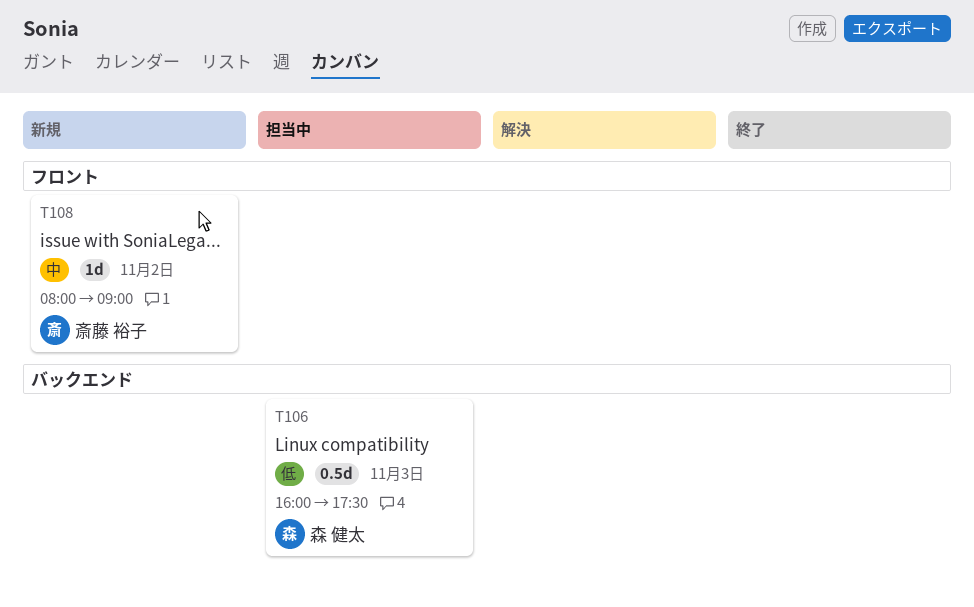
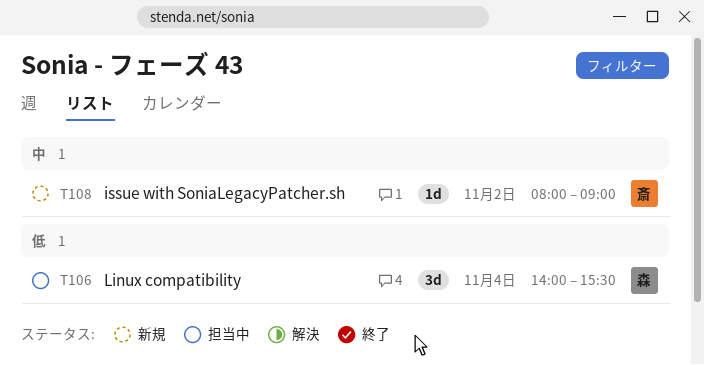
T106, estimate: 0.5d -> 3d
T106, day: Nov 3 -> Nov 4
T106, begins: 16:00 -> 14:00
T106, ends: 17:30 -> 15:30

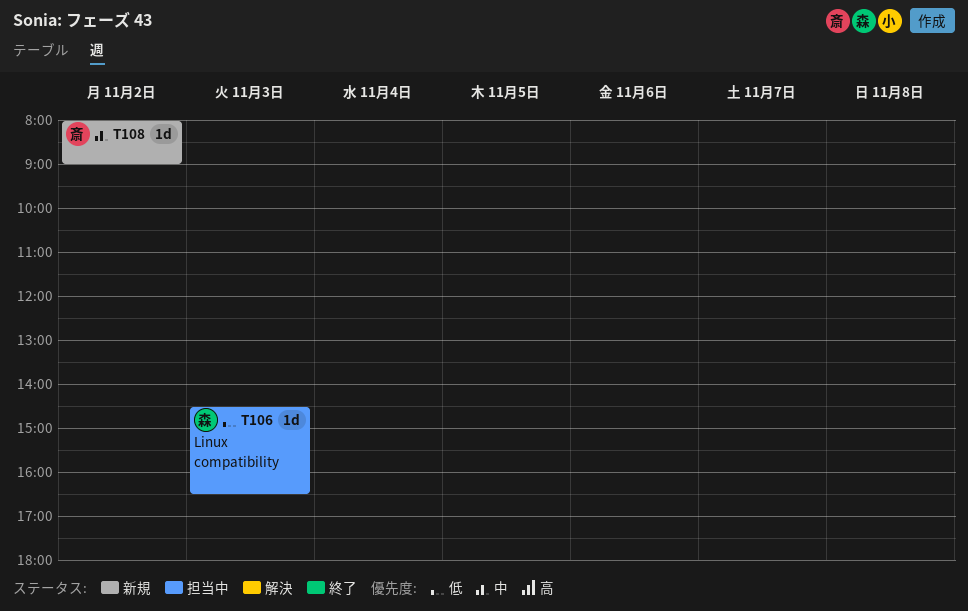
T106, estimate: 3d -> 1d
T106, day: Nov 4 -> Nov 3
T106, begins: 14:00 -> 14:30
T106, ends: 15:30 -> 16:30

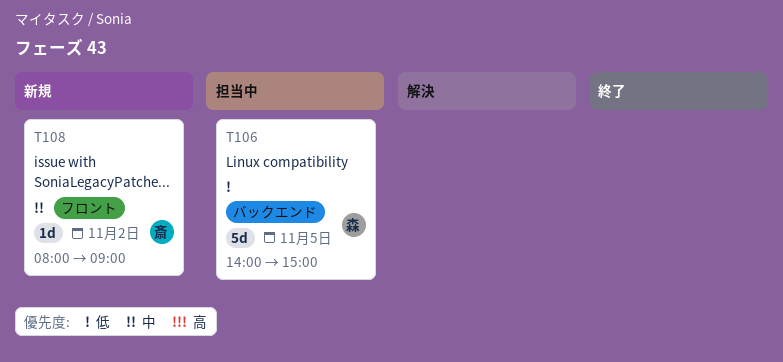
T106, estimate: 1d -> 5d
T106, day: Nov 3 -> Nov 5
T106, begins: 14:30 -> 14:00
T106, ends: 16:30 -> 15:00

